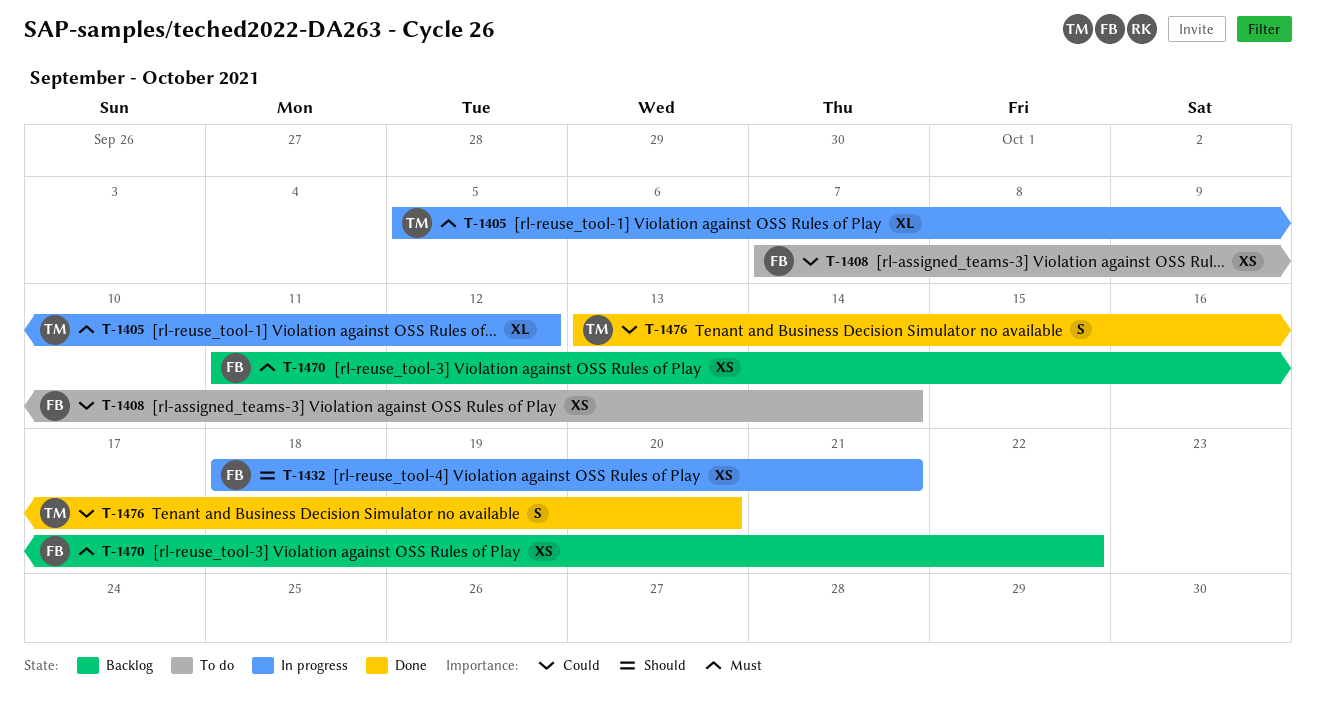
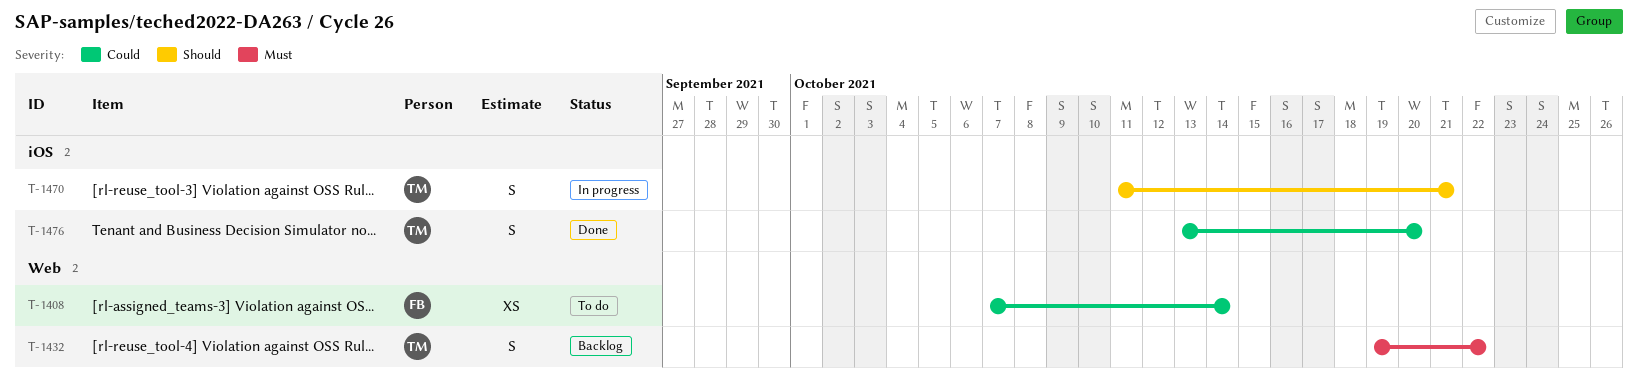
T-1405: present -> none
T-1432, status: In progress -> Backlog
T-1432, owner: FB -> TM
T-1432, priority: Should -> Must
T-1432, estimate: XS -> S
T-1432, start: Oct 18 -> Oct 19
T-1432, due: Oct 21 -> Oct 22
T-1470, status: Backlog -> In progress
T-1470, owner: FB -> TM
T-1470, priority: Must -> Should
T-1470, estimate: XS -> S
T-1470, due: Oct 22 -> Oct 21

